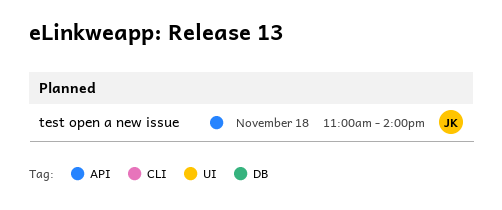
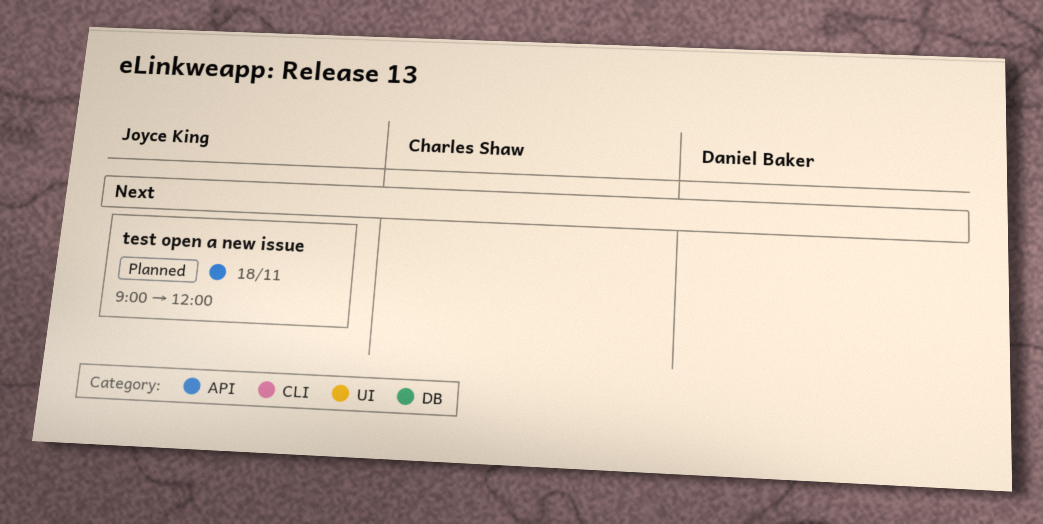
test open a new issue, begins: 11:00 -> 09:00
test open a new issue, ends: 14:00 -> 12:00

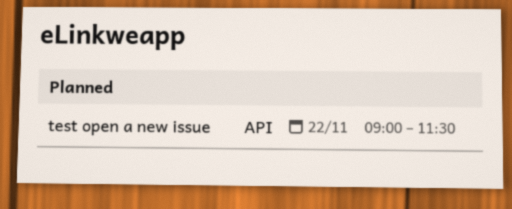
test open a new issue, day: Nov 18 -> Nov 22
test open a new issue, ends: 12:00 -> 11:30

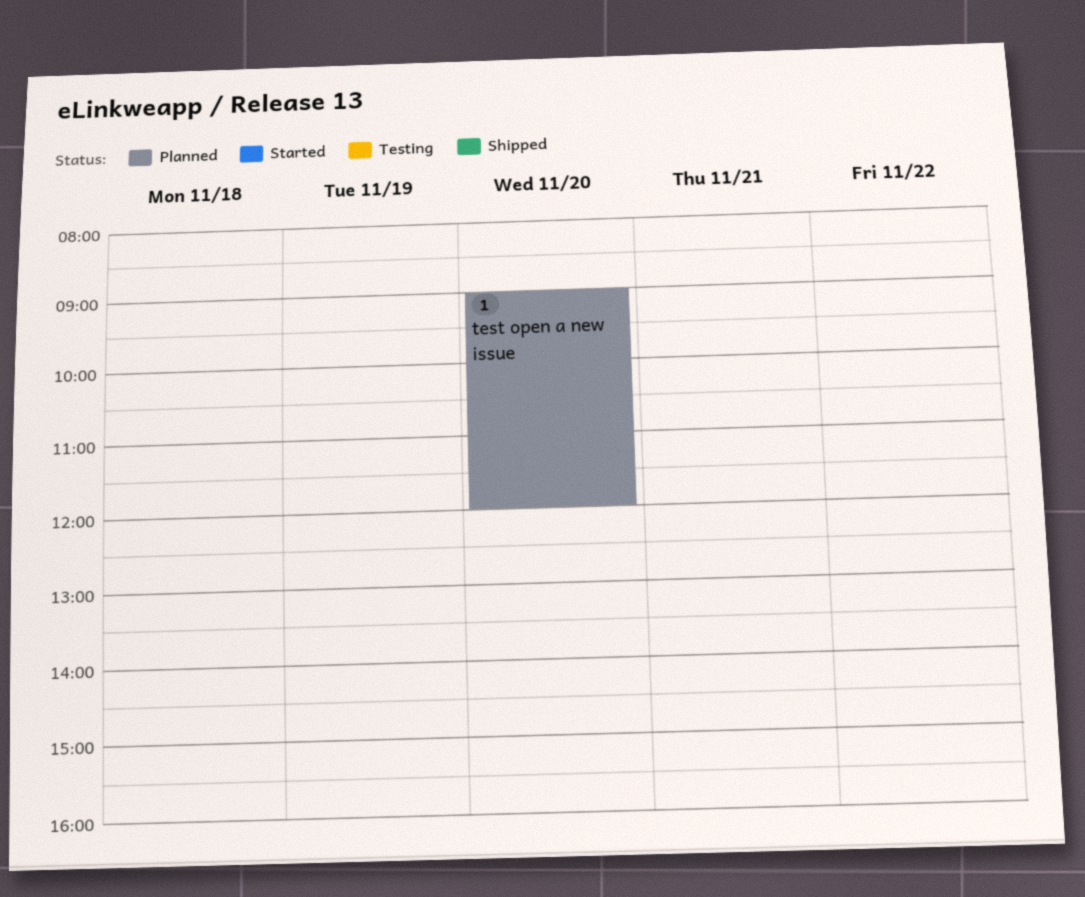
test open a new issue, day: Nov 22 -> Nov 20
test open a new issue, ends: 11:30 -> 12:00

